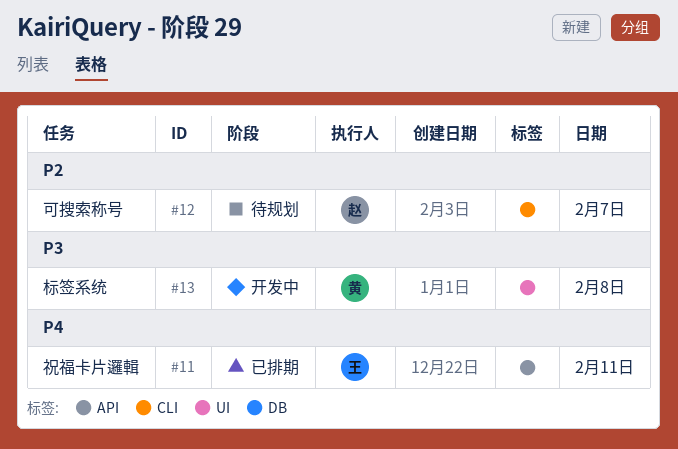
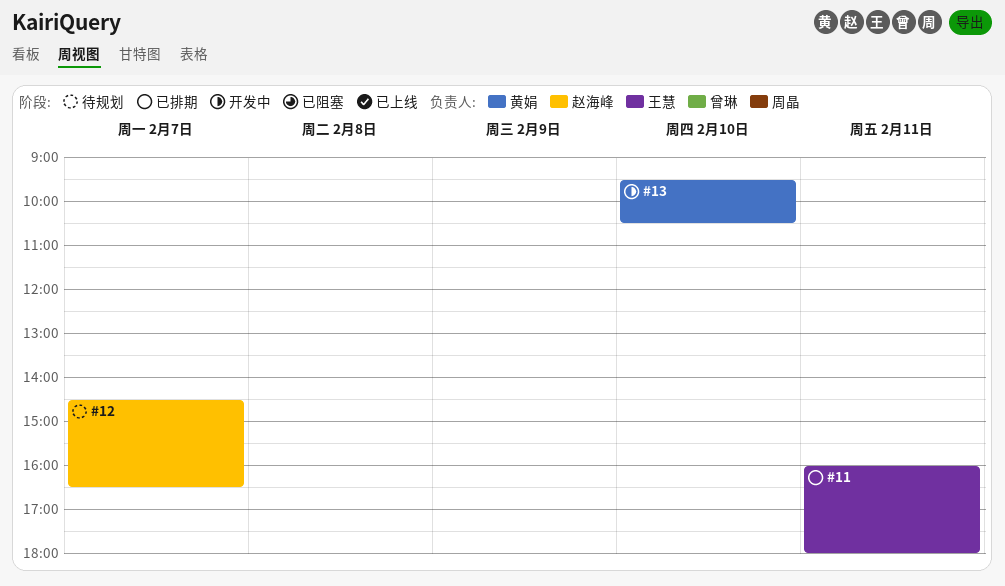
#13, day: Feb 8 -> Feb 10

